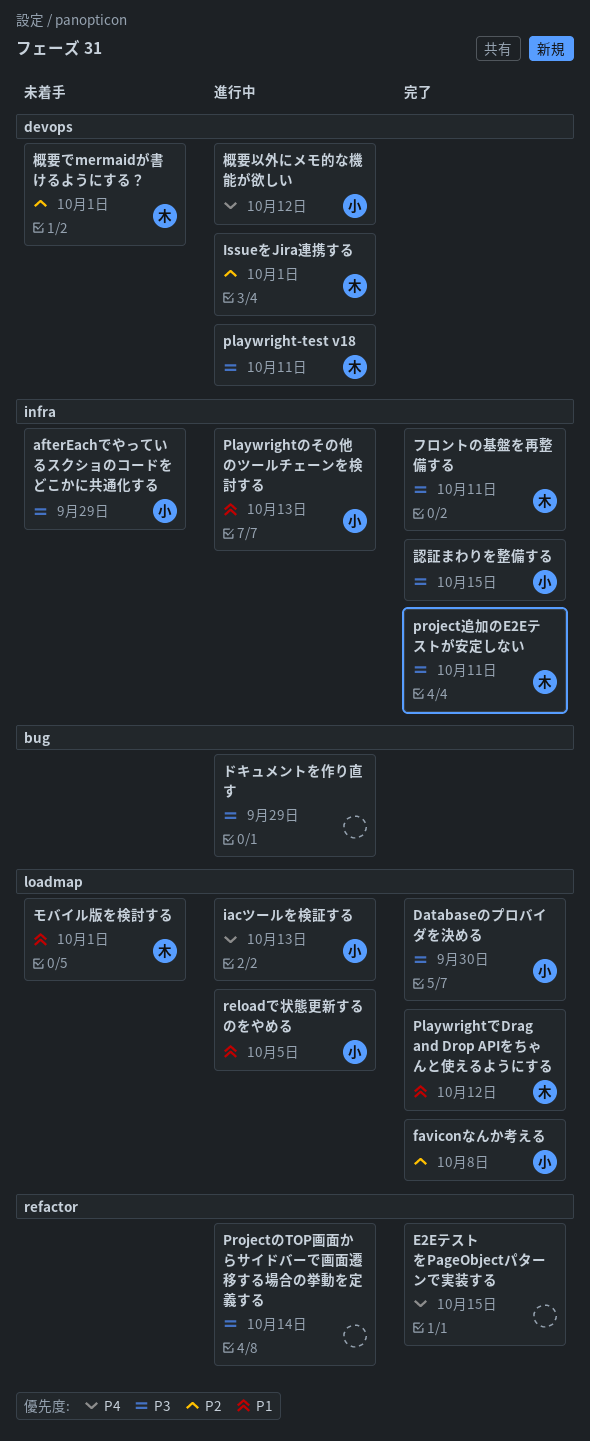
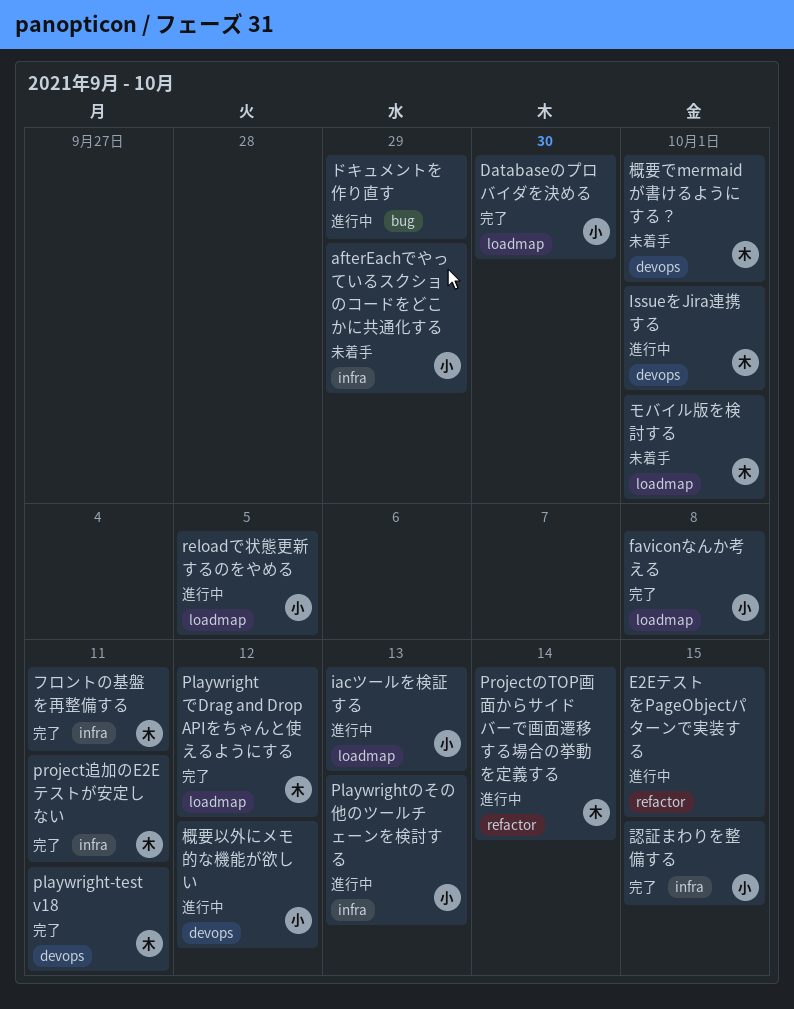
E2EテストをPageObjectパターンで実装する, status: 完了 -> 進行中
playwright-test v18, status: 進行中 -> 完了
ProjectのTOP画面からサイドバーで画面遷移する場合の挙動を定義する, owner: none -> 木

